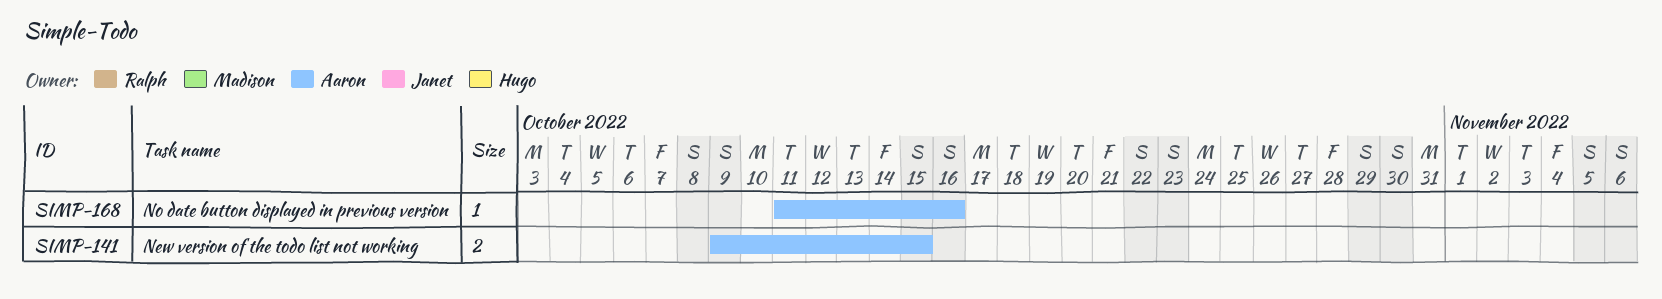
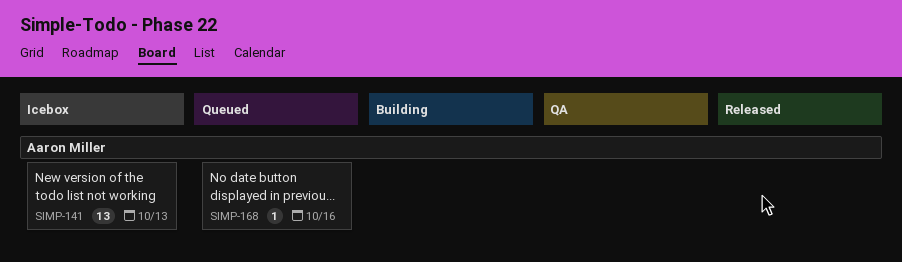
SIMP-141, estimate: 2 -> 13
SIMP-141, due: Oct 15 -> Oct 13

